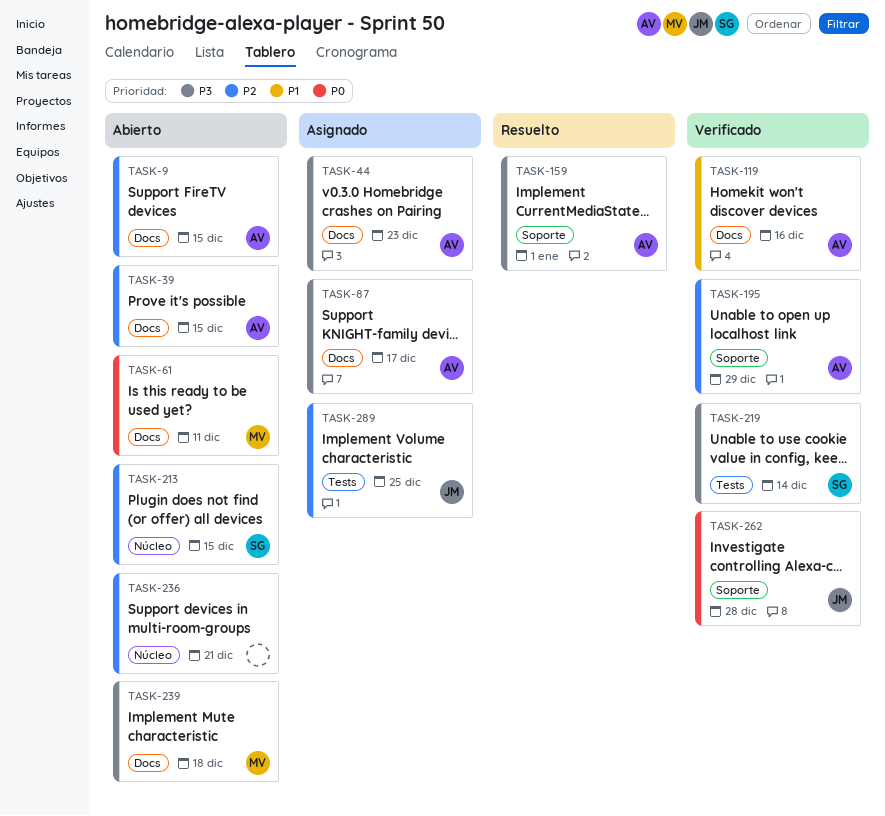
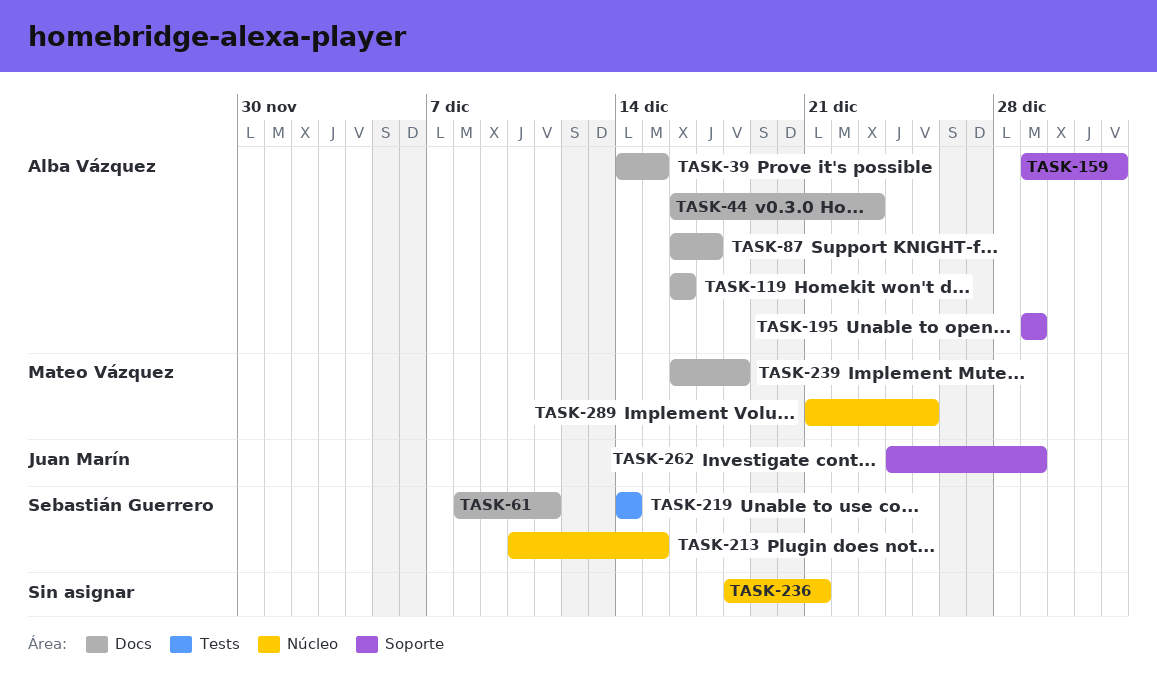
TASK-9: present -> none
TASK-61, owner: Mateo Vázquez -> Sebastián Guerrero
TASK-262, due: Dec 28 -> Dec 29
TASK-289, owner: Juan Marín -> Mateo Vázquez
TASK-289, label: Tests -> Núcleo

